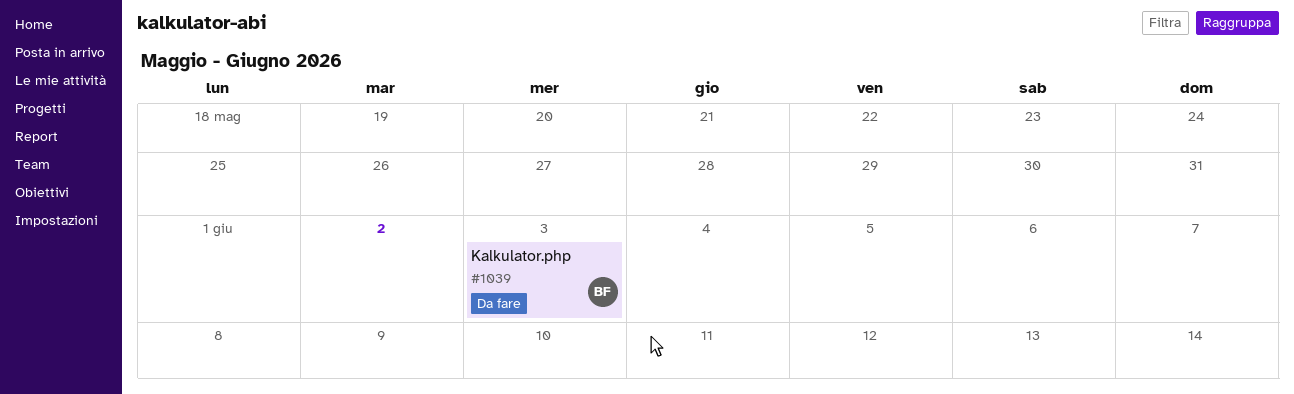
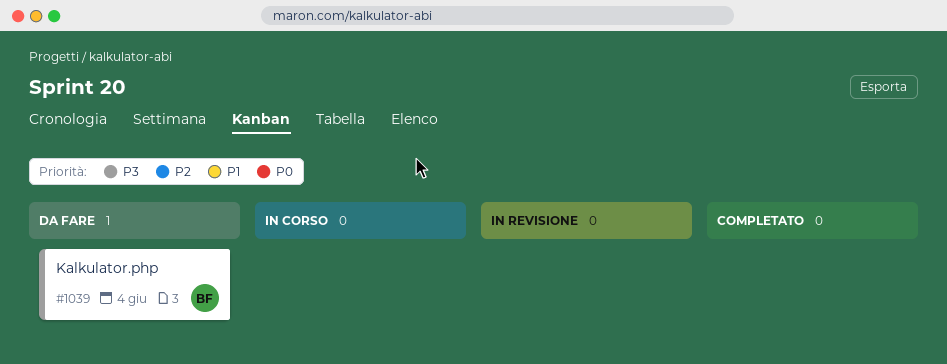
#1039, due: Jun 3 -> Jun 4

